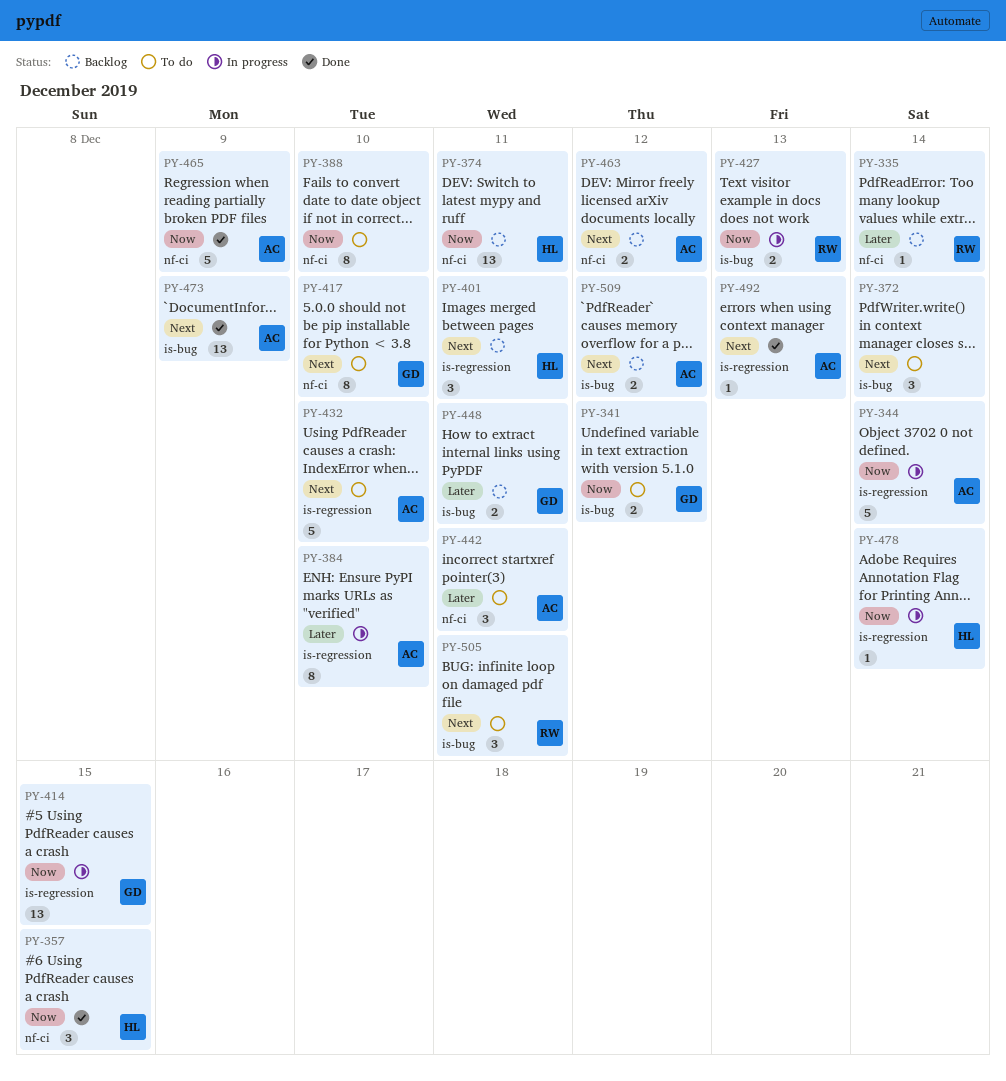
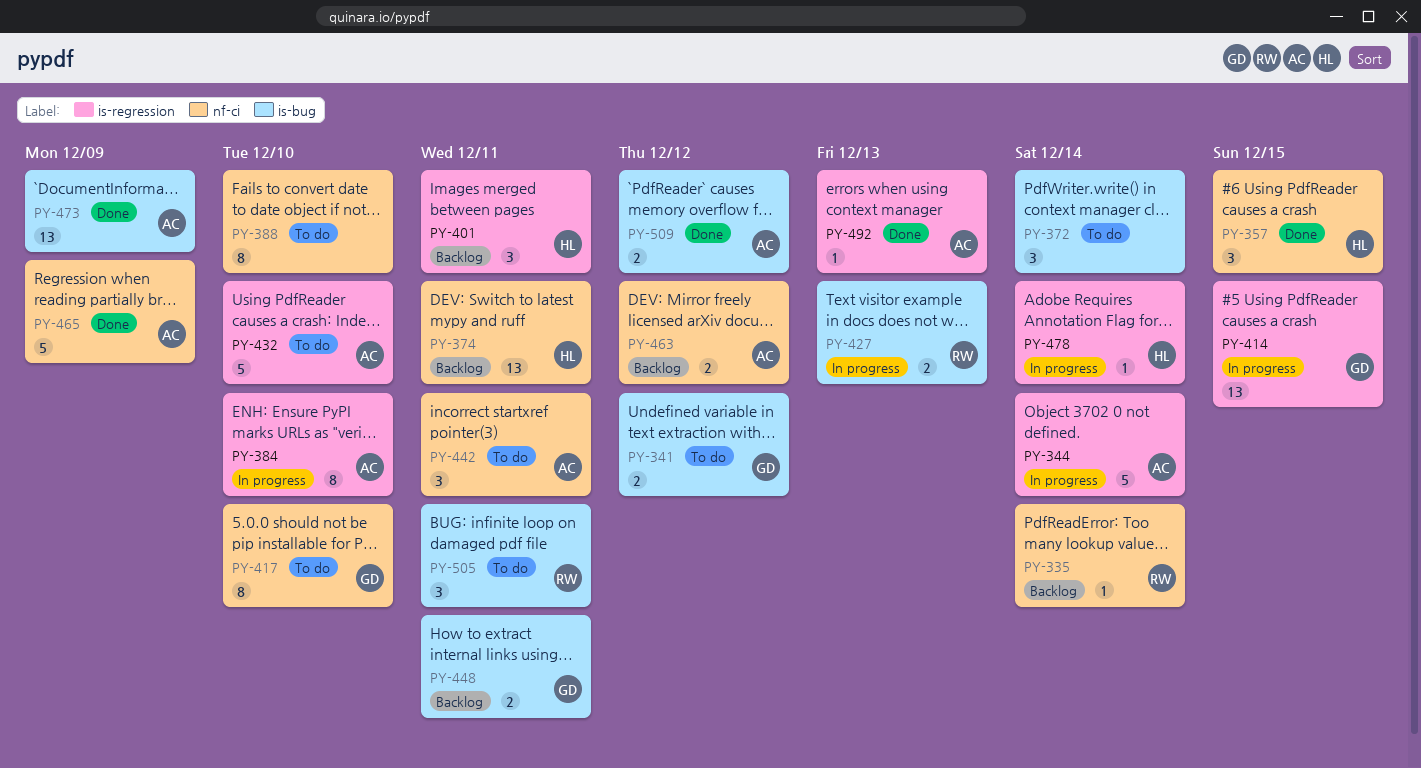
PY-509, status: Backlog -> Done

